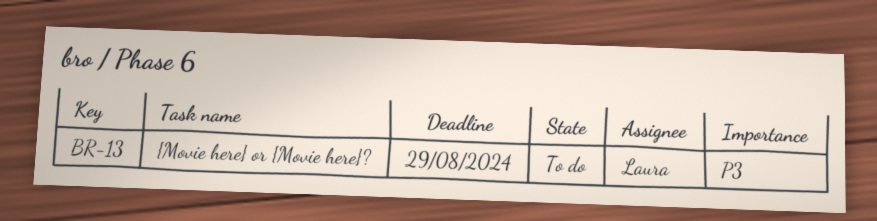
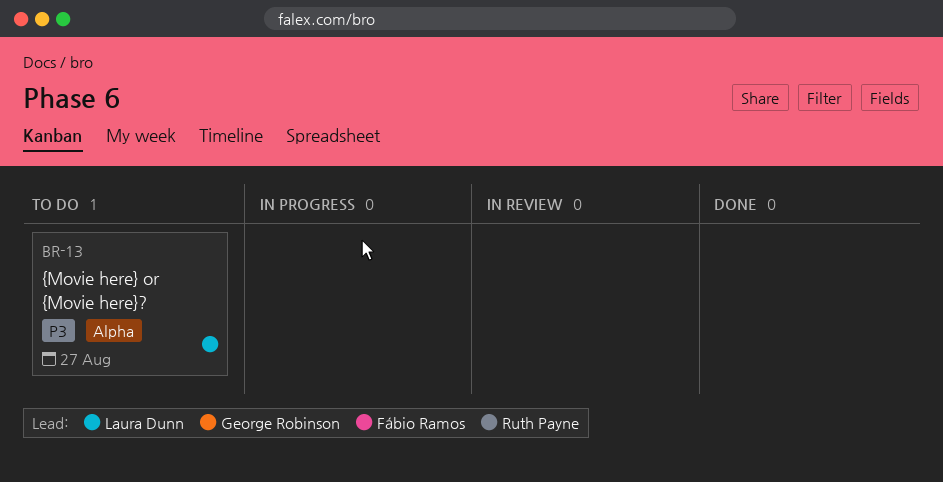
BR-13, due: Aug 29 -> Aug 27

